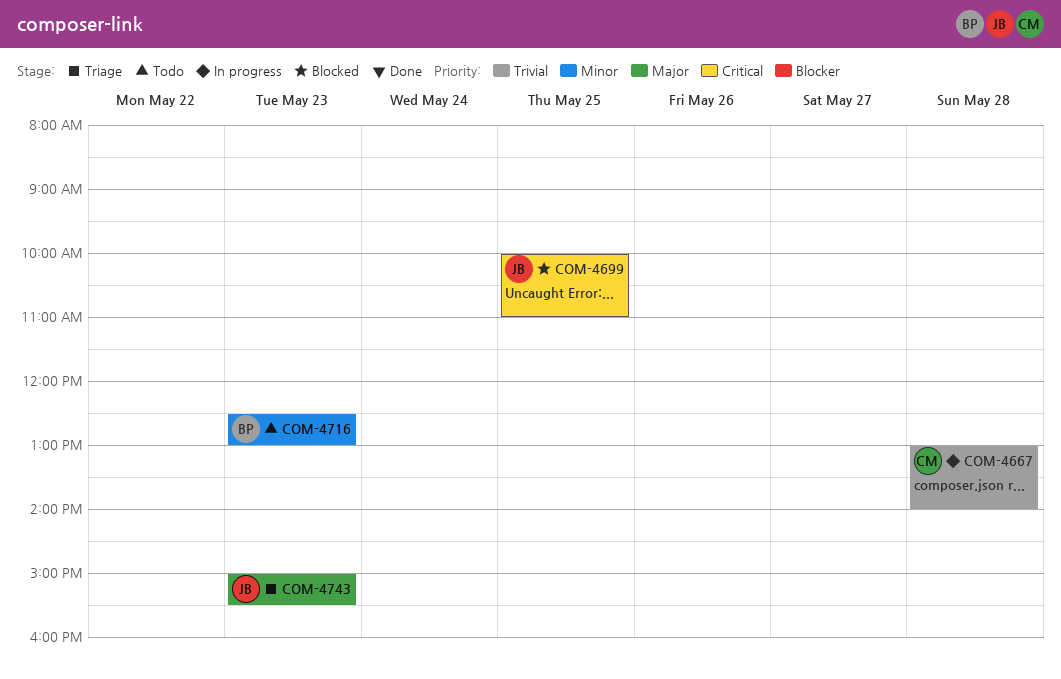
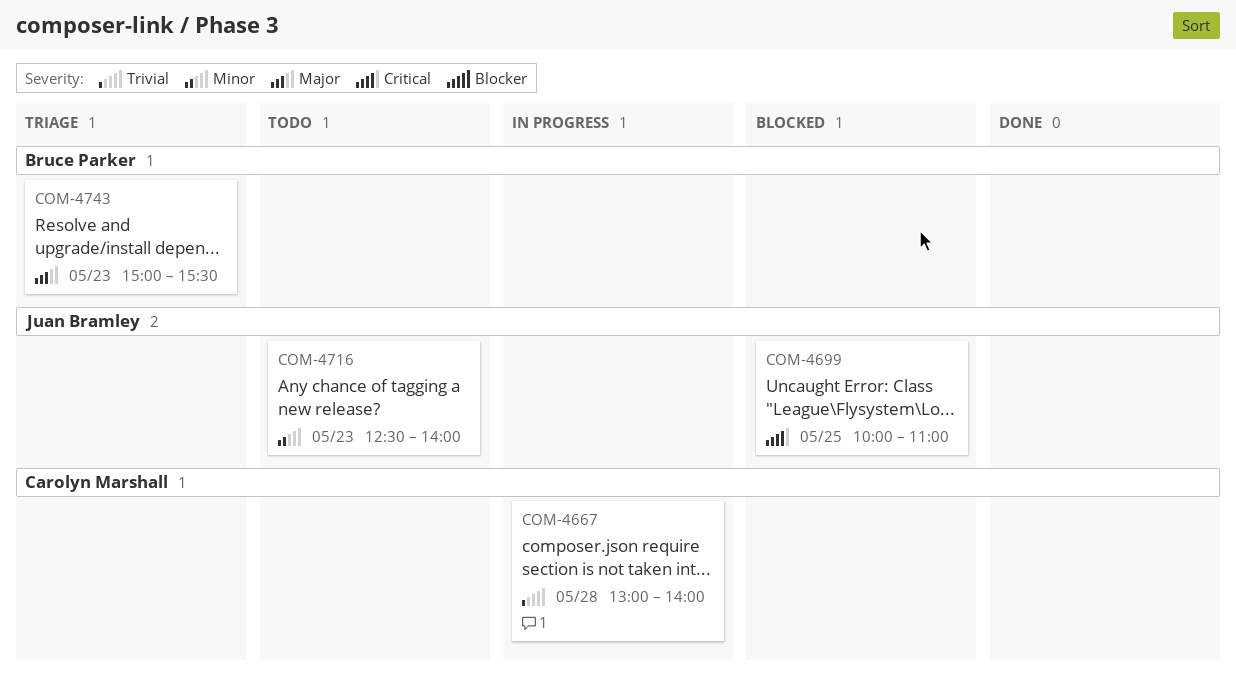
COM-4716, owner: Bruce Parker -> Juan Bramley
COM-4716, ends: 13:00 -> 14:00
COM-4743, owner: Juan Bramley -> Bruce Parker

